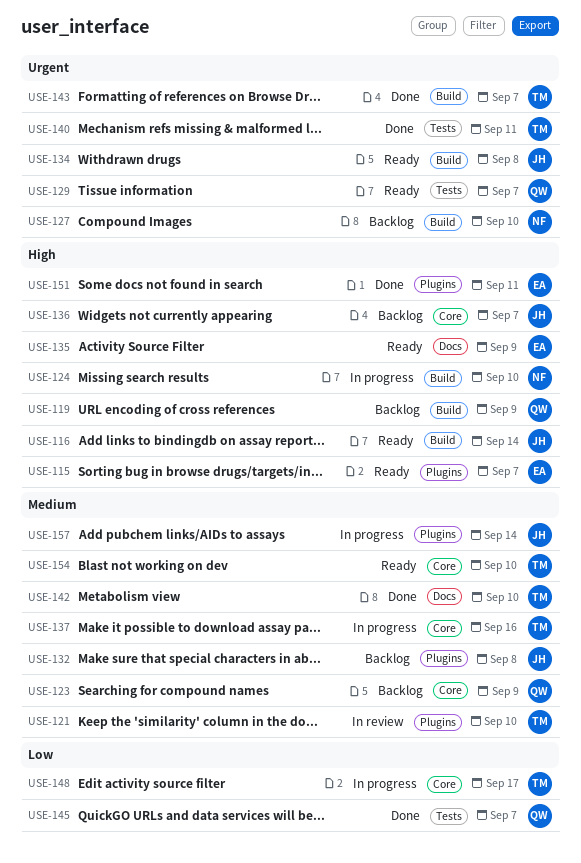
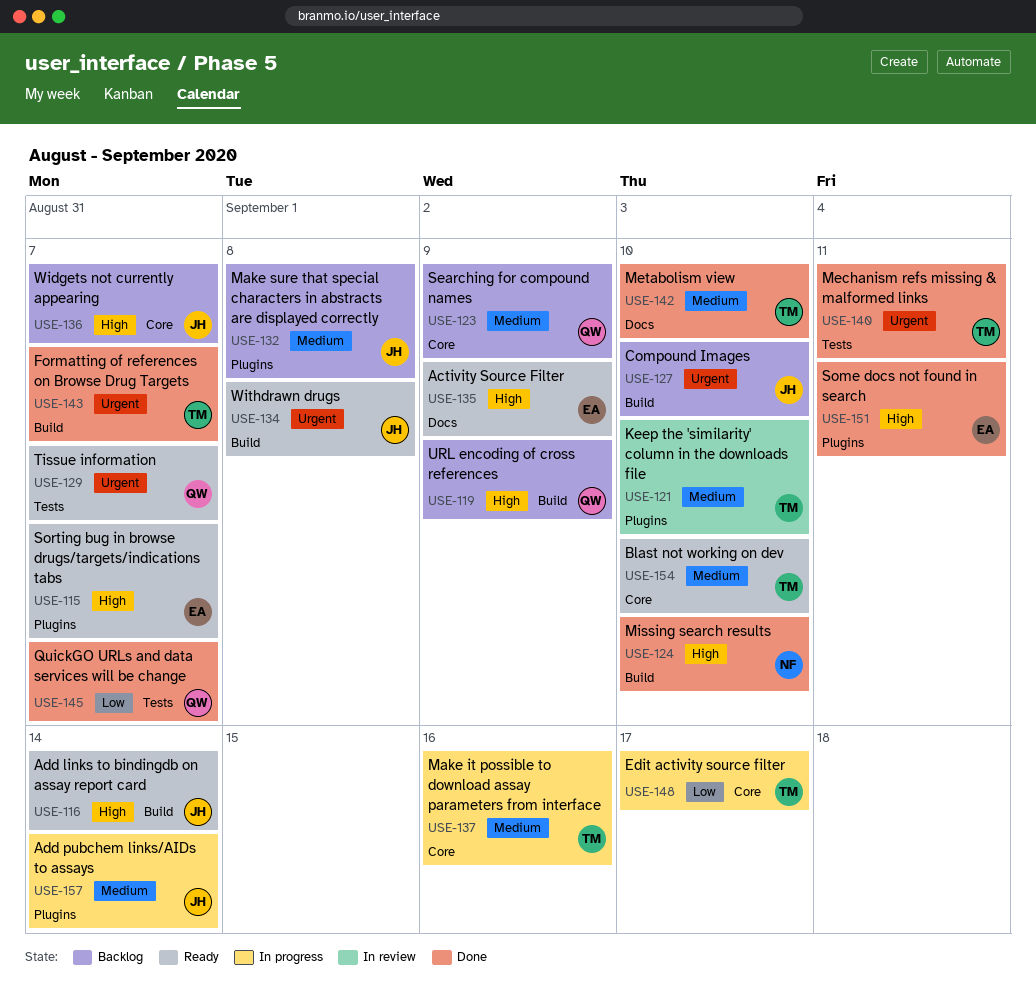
USE-124, status: In progress -> Done
USE-127, owner: NF -> JH

